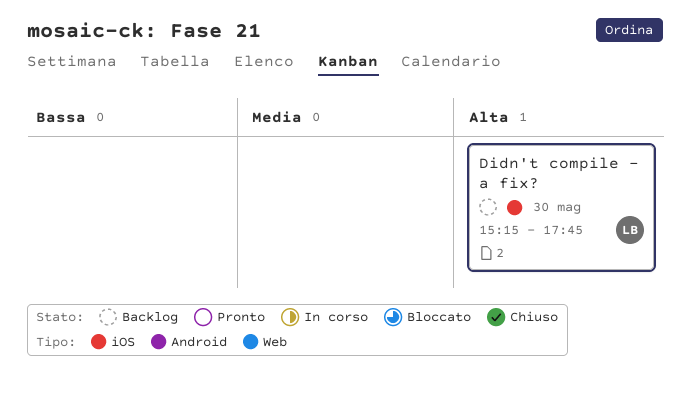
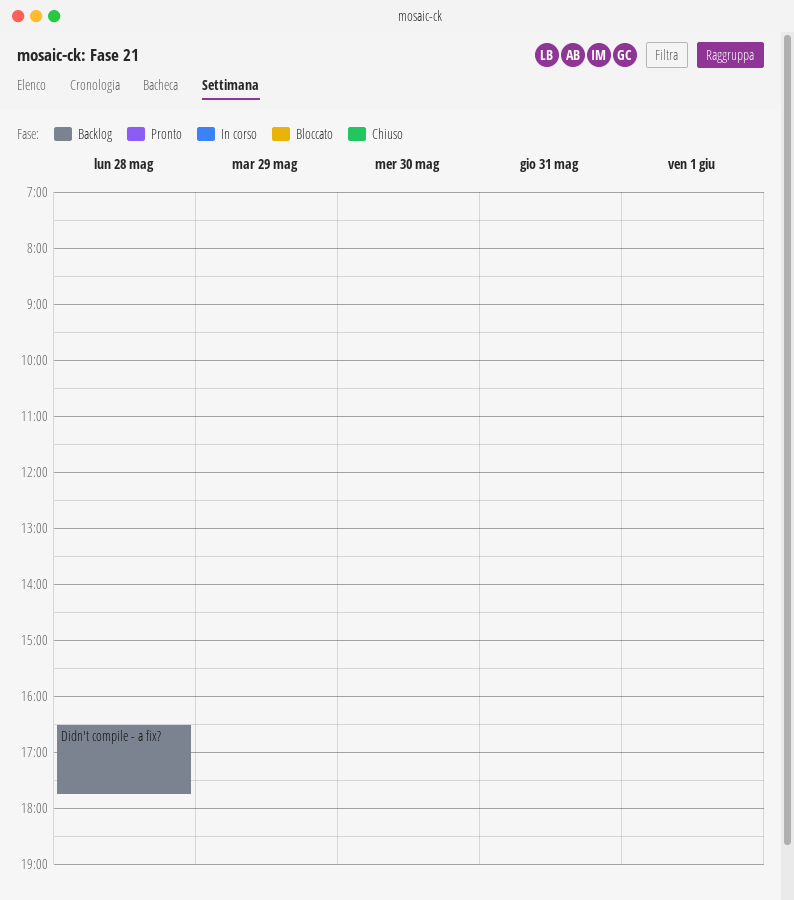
Didn't compile - a fix?, day: May 30 -> May 28
Didn't compile - a fix?, begins: 15:15 -> 16:30

